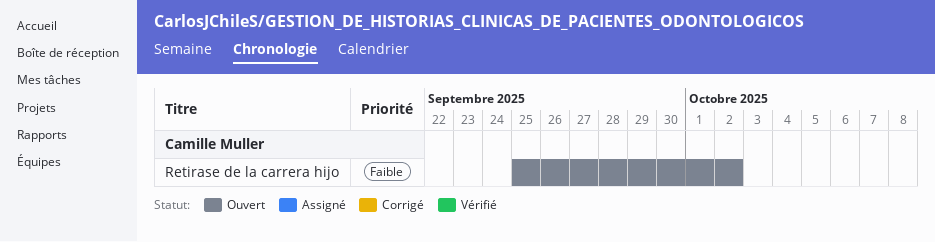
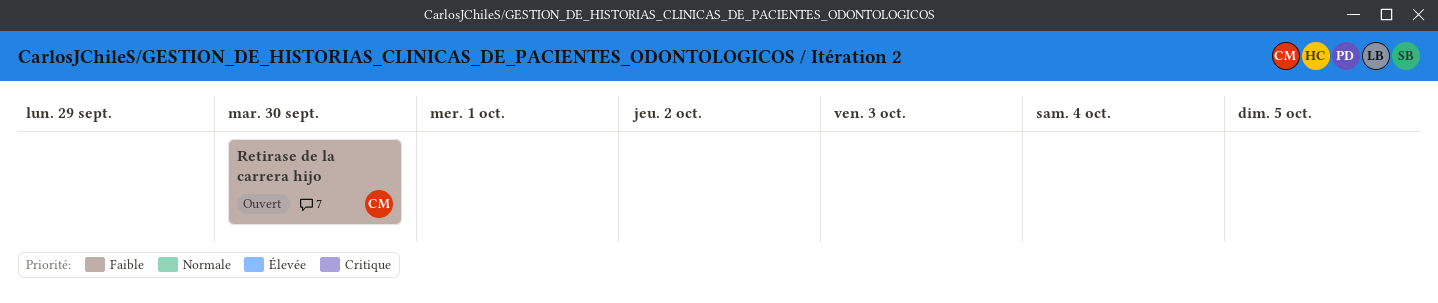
Retirase de la carrera hijo, due: Oct 2 -> Sep 30

